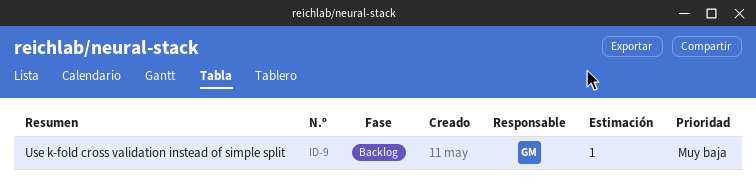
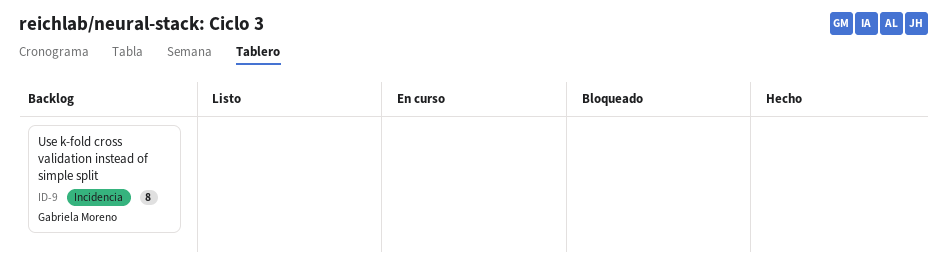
ID-9, estimate: 1 -> 8

